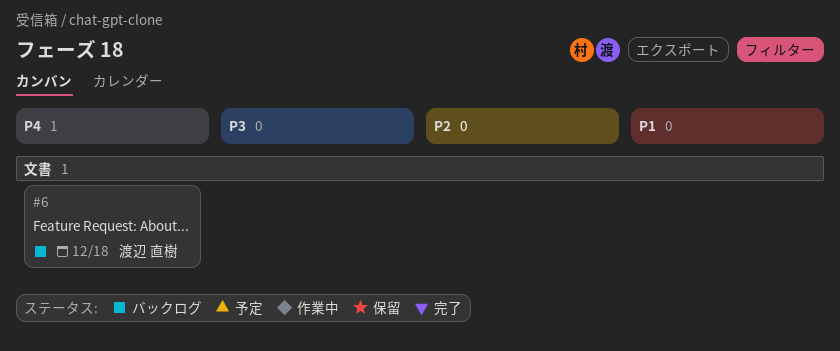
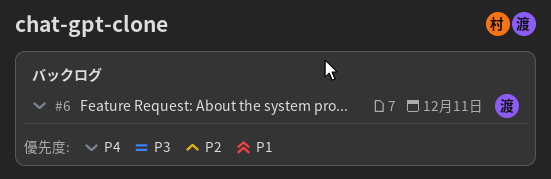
#6, due: Dec 18 -> Dec 11

